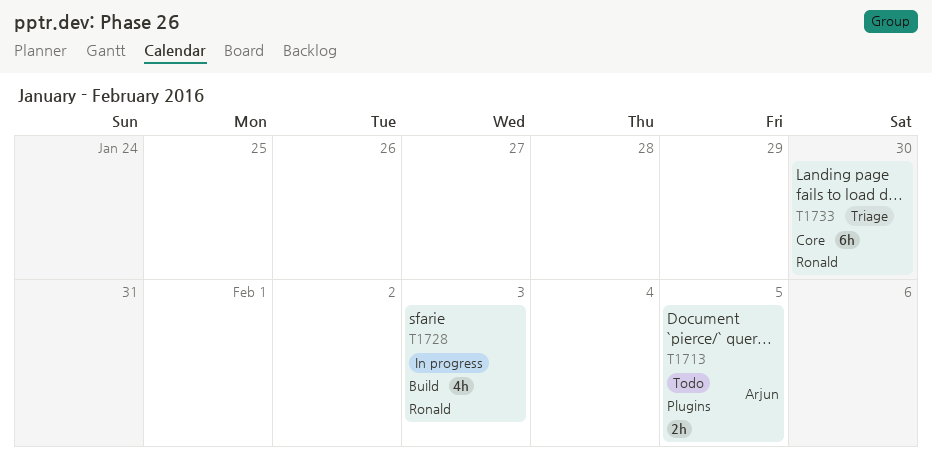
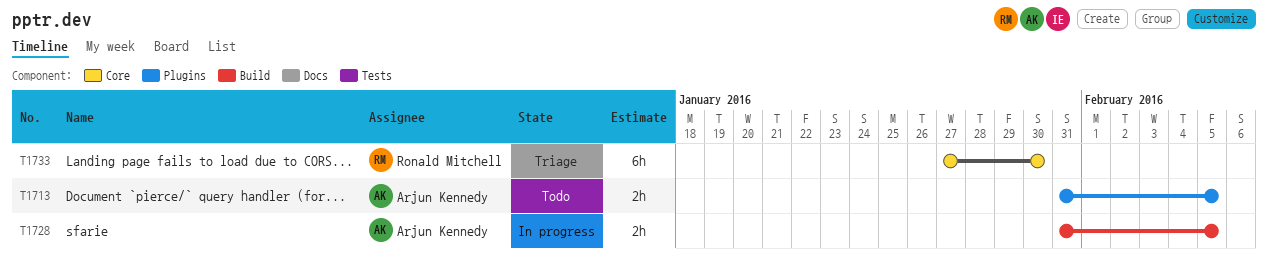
T1728, owner: Ronald Mitchell -> Arjun Kennedy
T1728, estimate: 4h -> 2h
T1728, due: Feb 3 -> Feb 5

